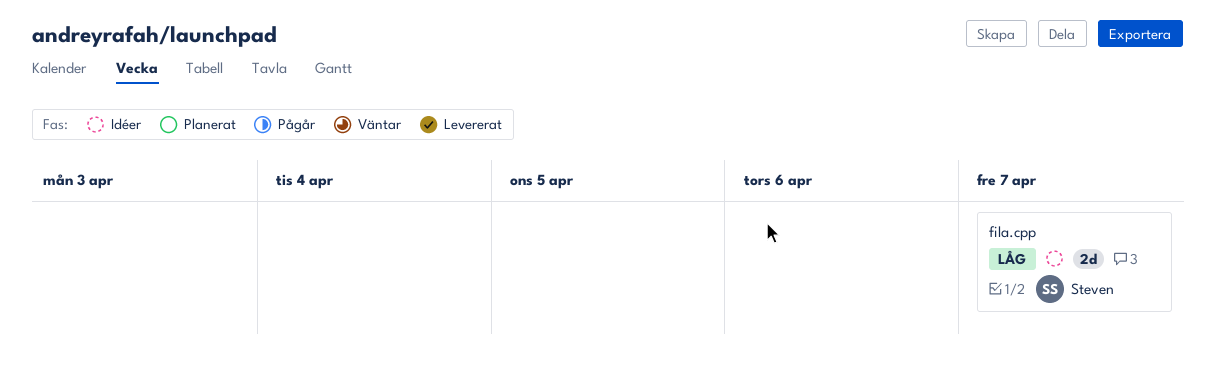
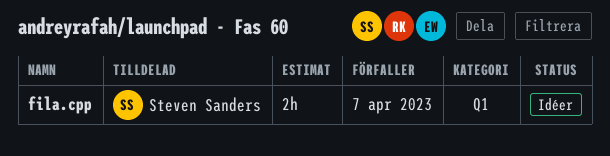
fila.cpp, estimate: 2d -> 2h

